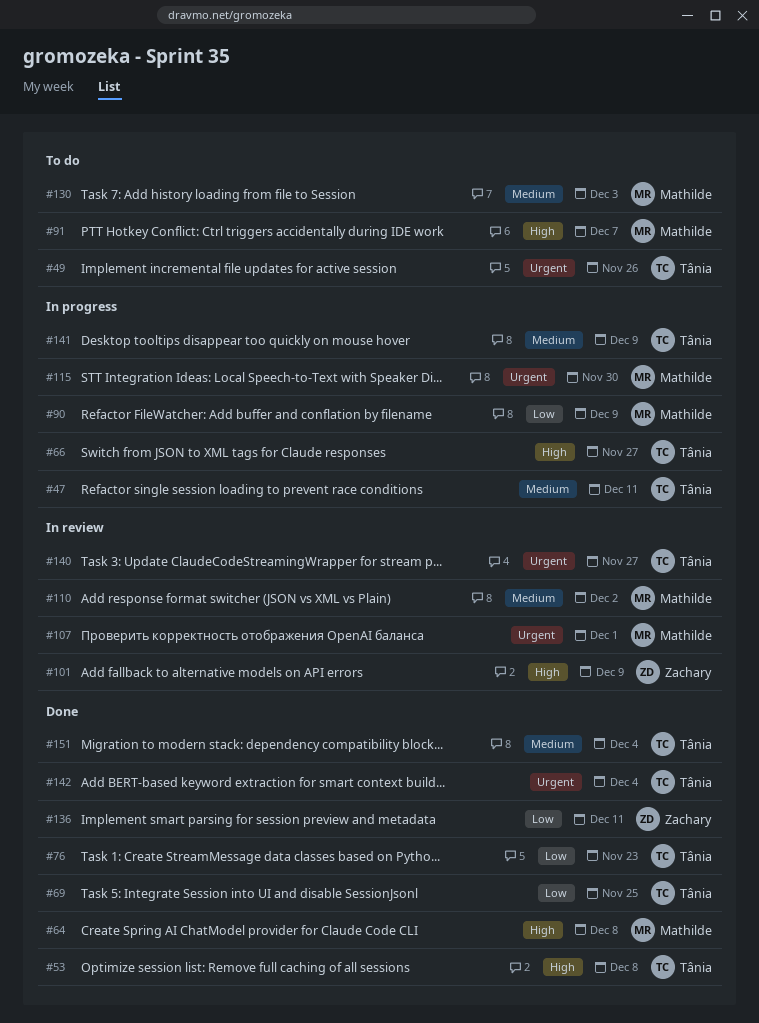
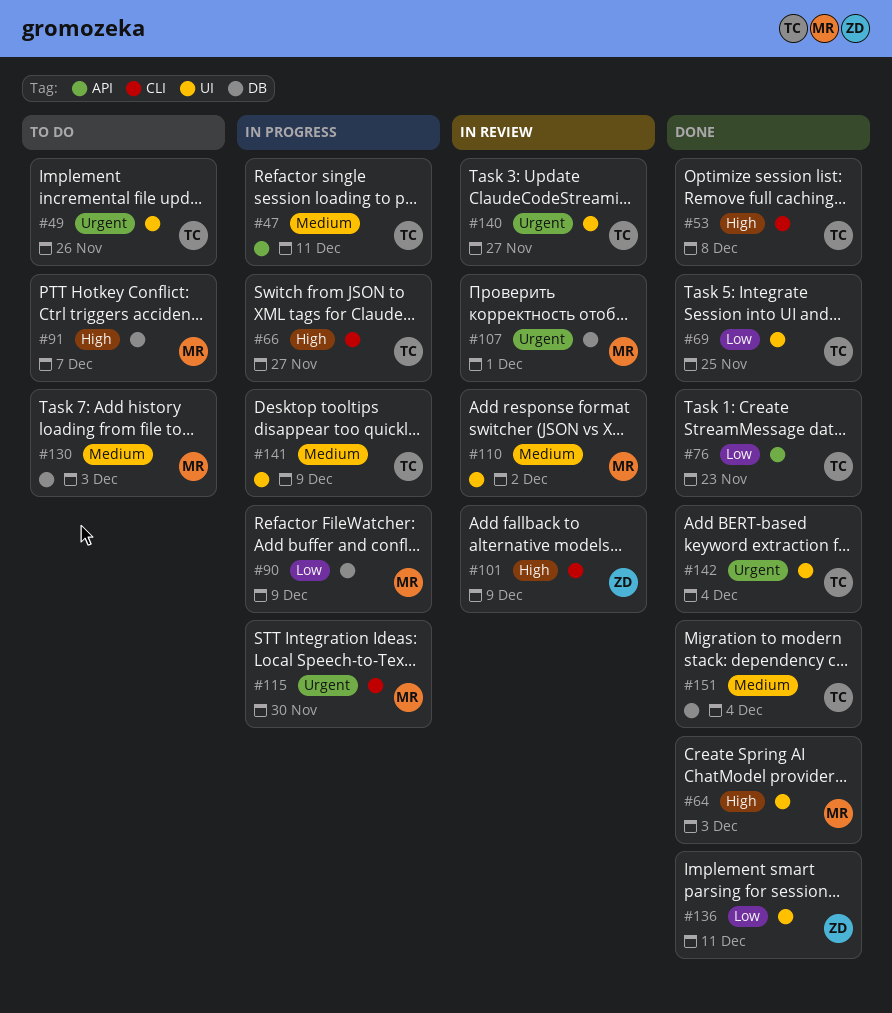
#64, due: Dec 8 -> Dec 3

